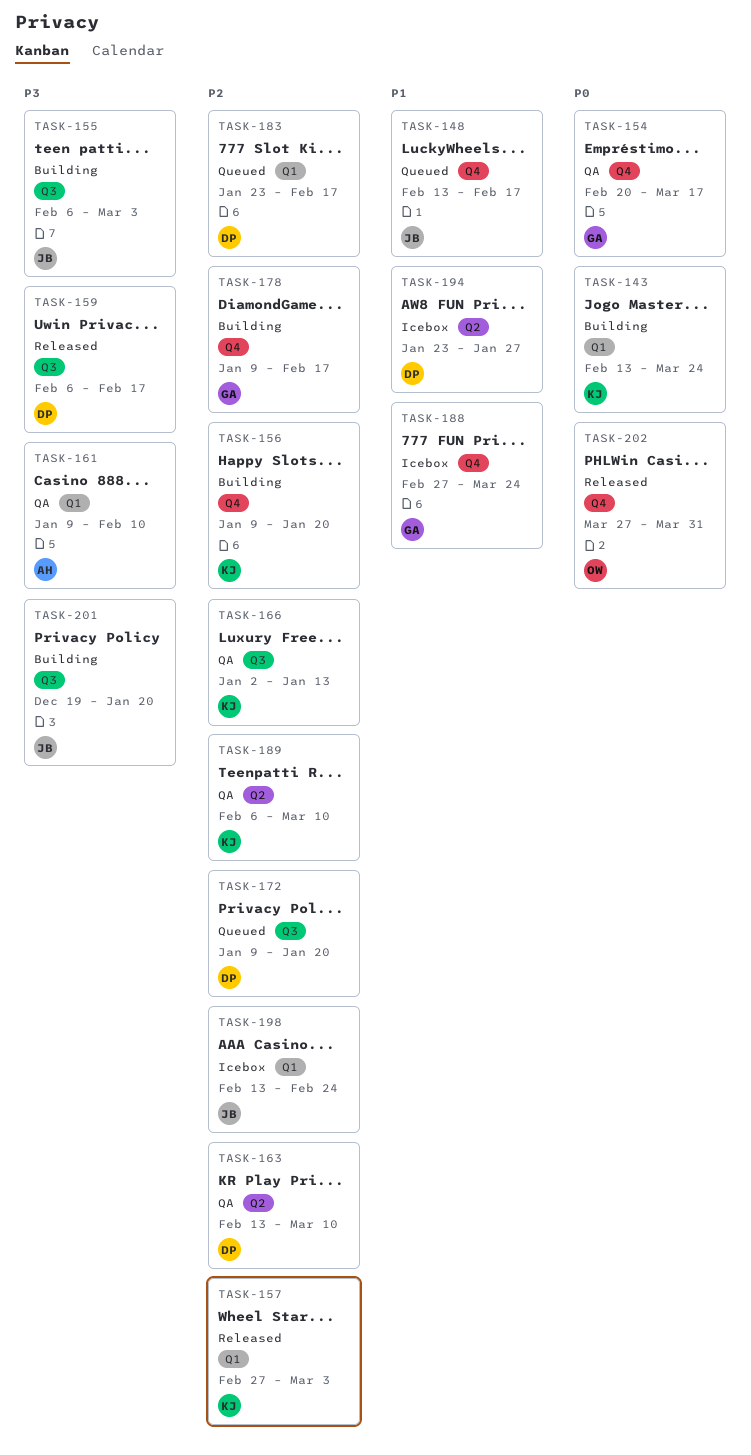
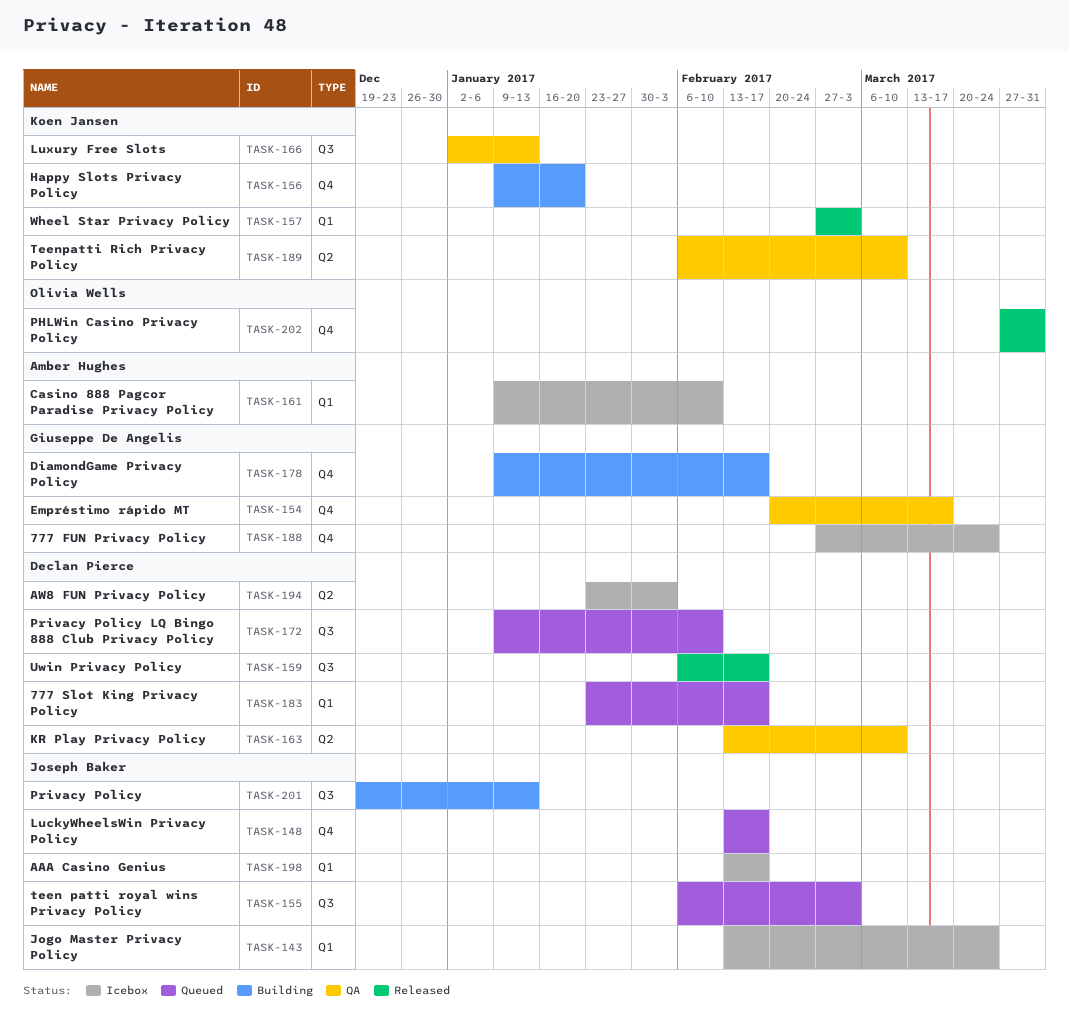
TASK-143, status: Building -> Icebox
TASK-143, owner: Koen Jansen -> Joseph Baker
TASK-155, status: Building -> Queued
TASK-161, status: QA -> Icebox
TASK-172, due: Jan 20 -> Feb 10
TASK-194, due: Jan 27 -> Feb 3
TASK-198, due: Feb 24 -> Feb 17
TASK-201, due: Jan 20 -> Jan 13

